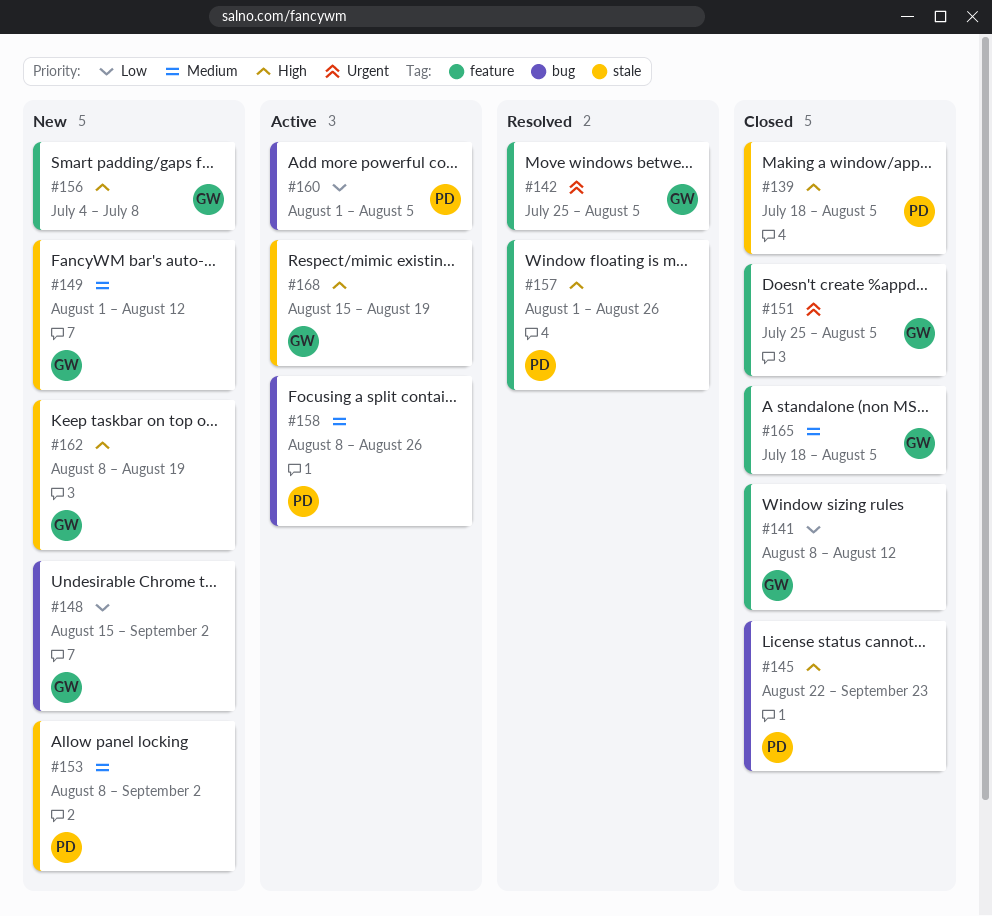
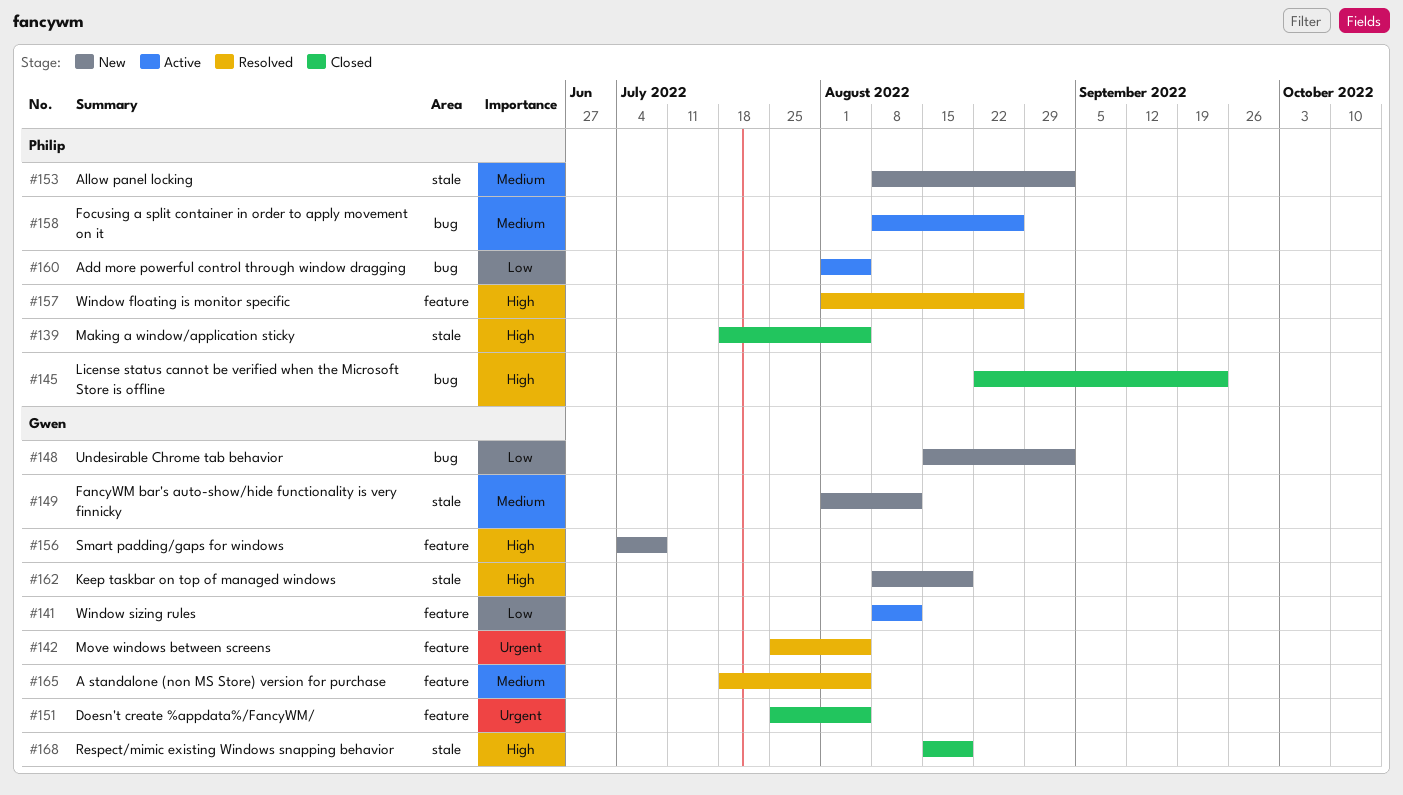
#141, status: Closed -> Active
#165, status: Closed -> Resolved
#168, status: Active -> Closed

